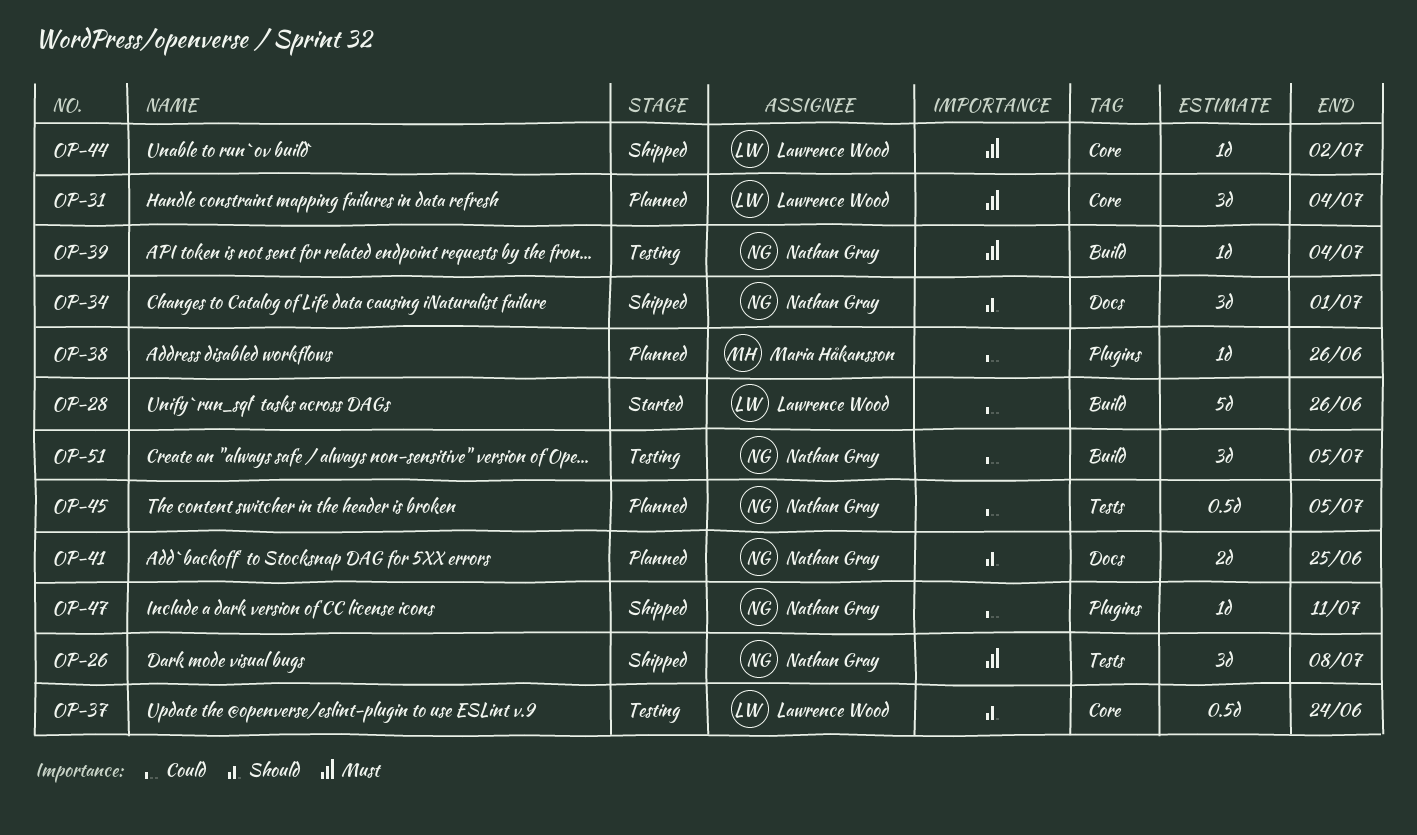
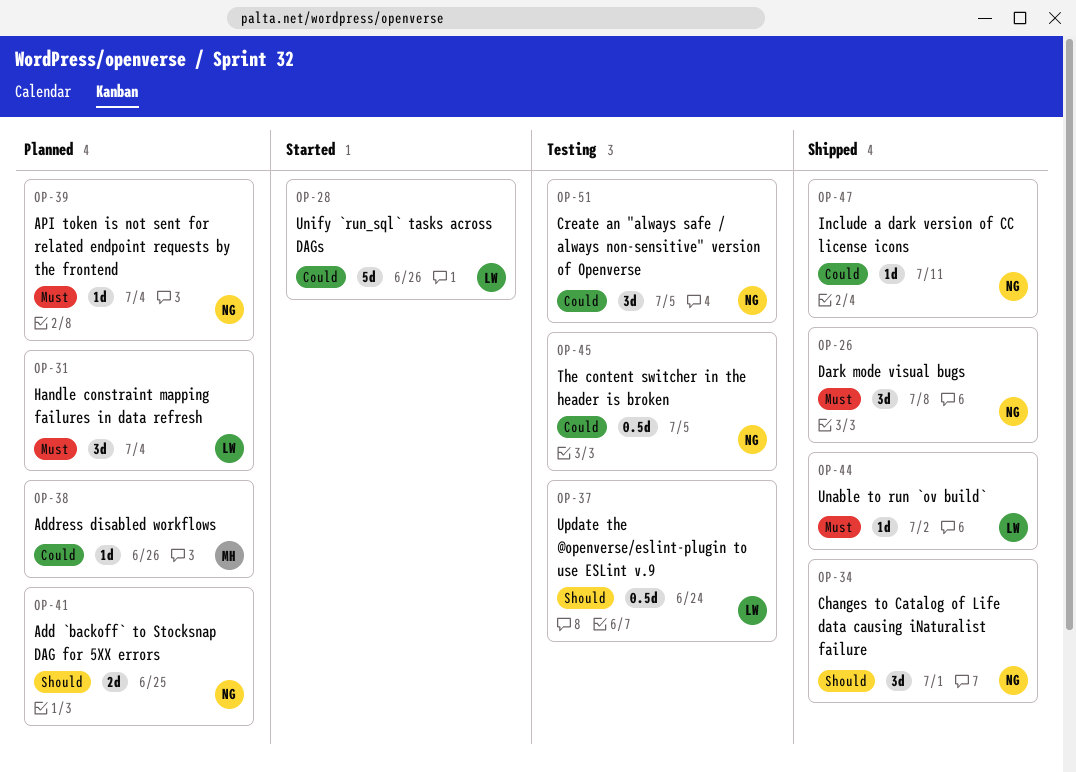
OP-39, status: Testing -> Planned
OP-45, status: Planned -> Testing

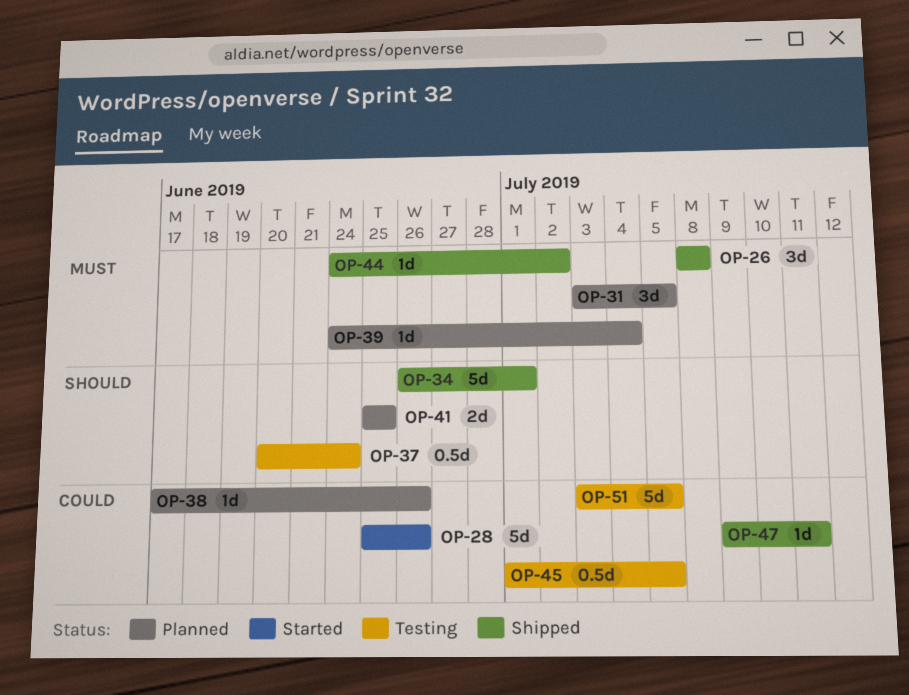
OP-31, due: Jul 4 -> Jul 5
OP-34, estimate: 3d -> 5d
OP-51, estimate: 3d -> 5d

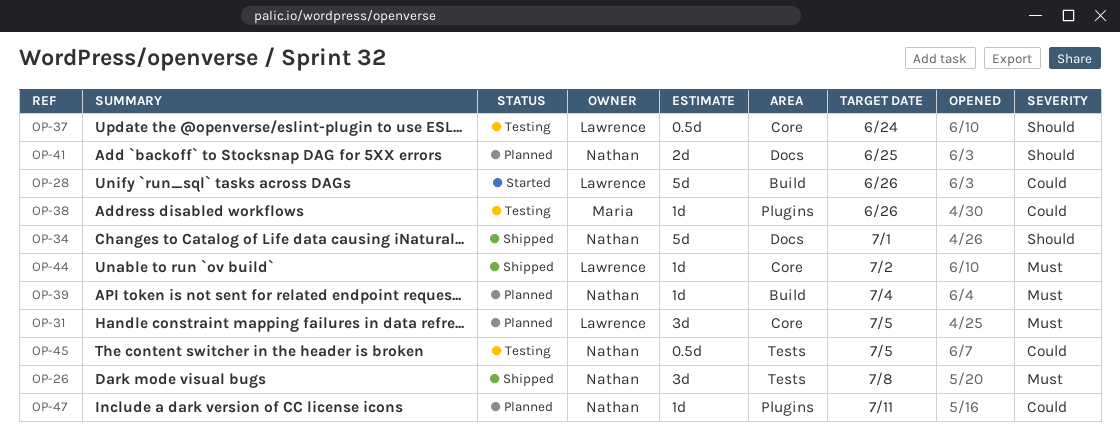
OP-38, status: Planned -> Testing
OP-47, status: Shipped -> Planned
OP-51: present -> none

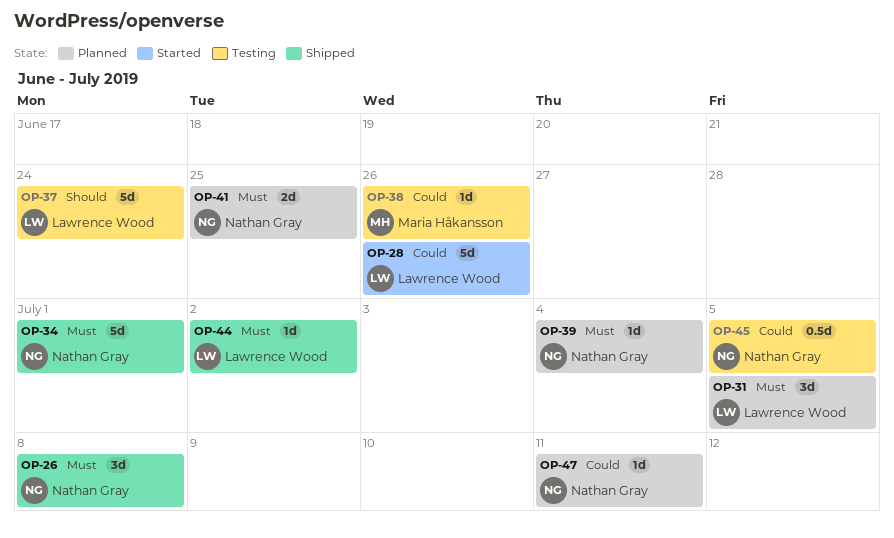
OP-34, priority: Should -> Must
OP-37, estimate: 0.5d -> 5d
OP-41, priority: Should -> Must

